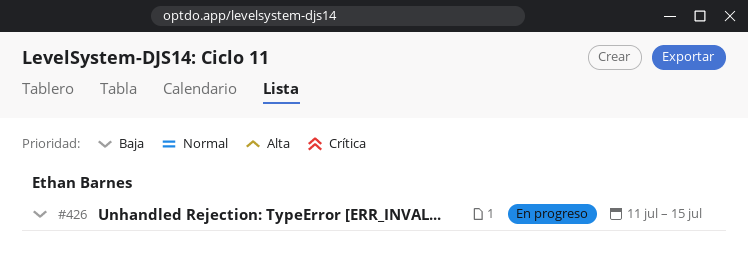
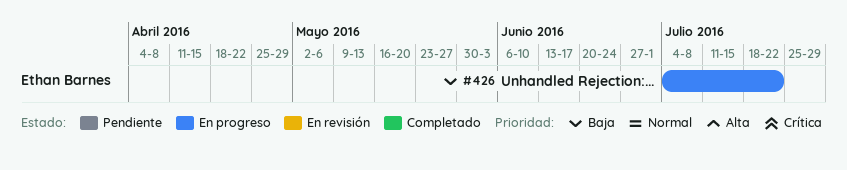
#426, start: Jul 11 -> Jul 4
#426, due: Jul 15 -> Jul 22

